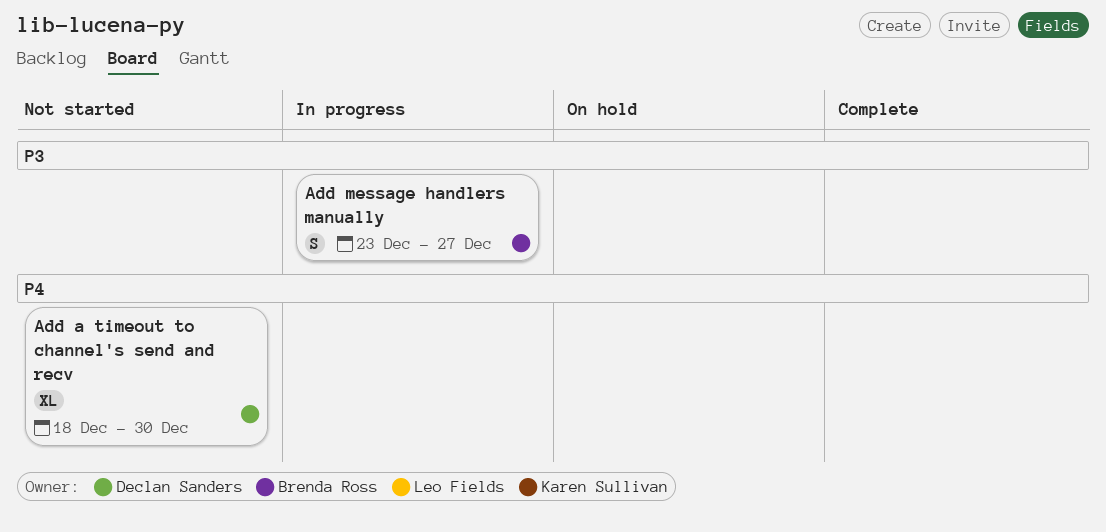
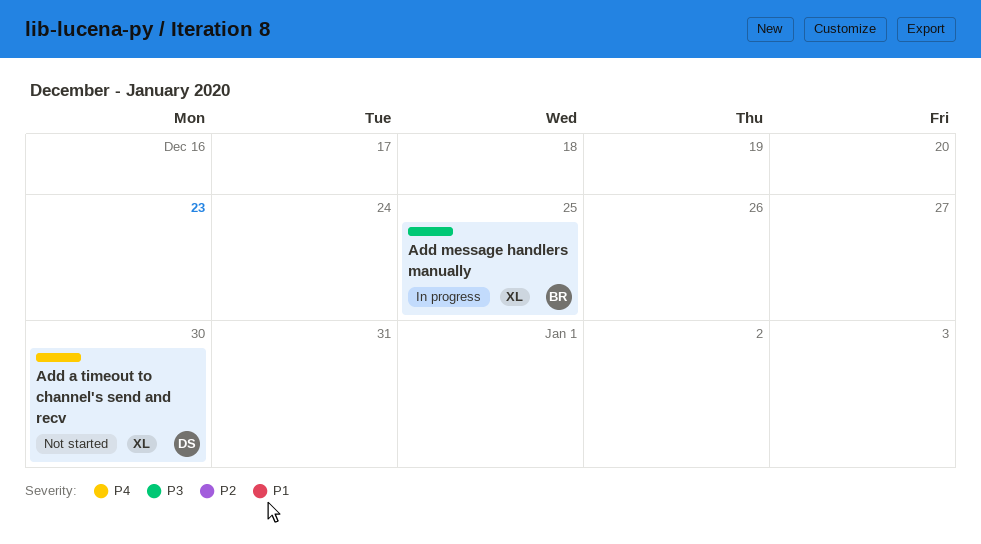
Add message handlers manually, estimate: S -> XL
Add message handlers manually, due: Dec 27 -> Dec 25

